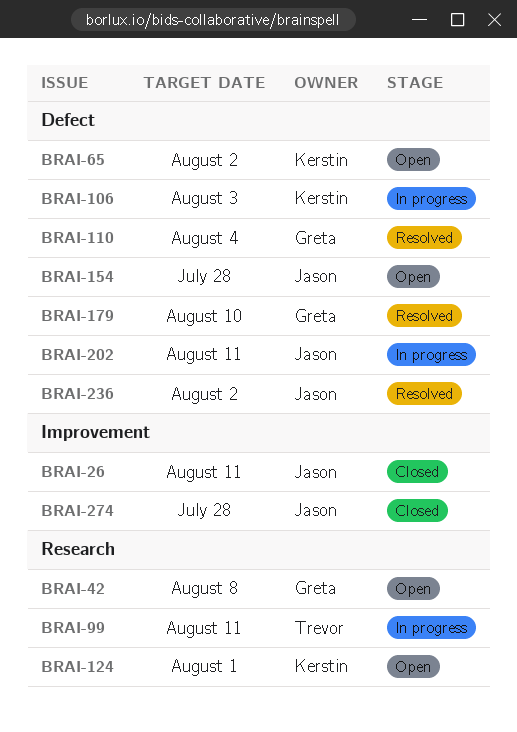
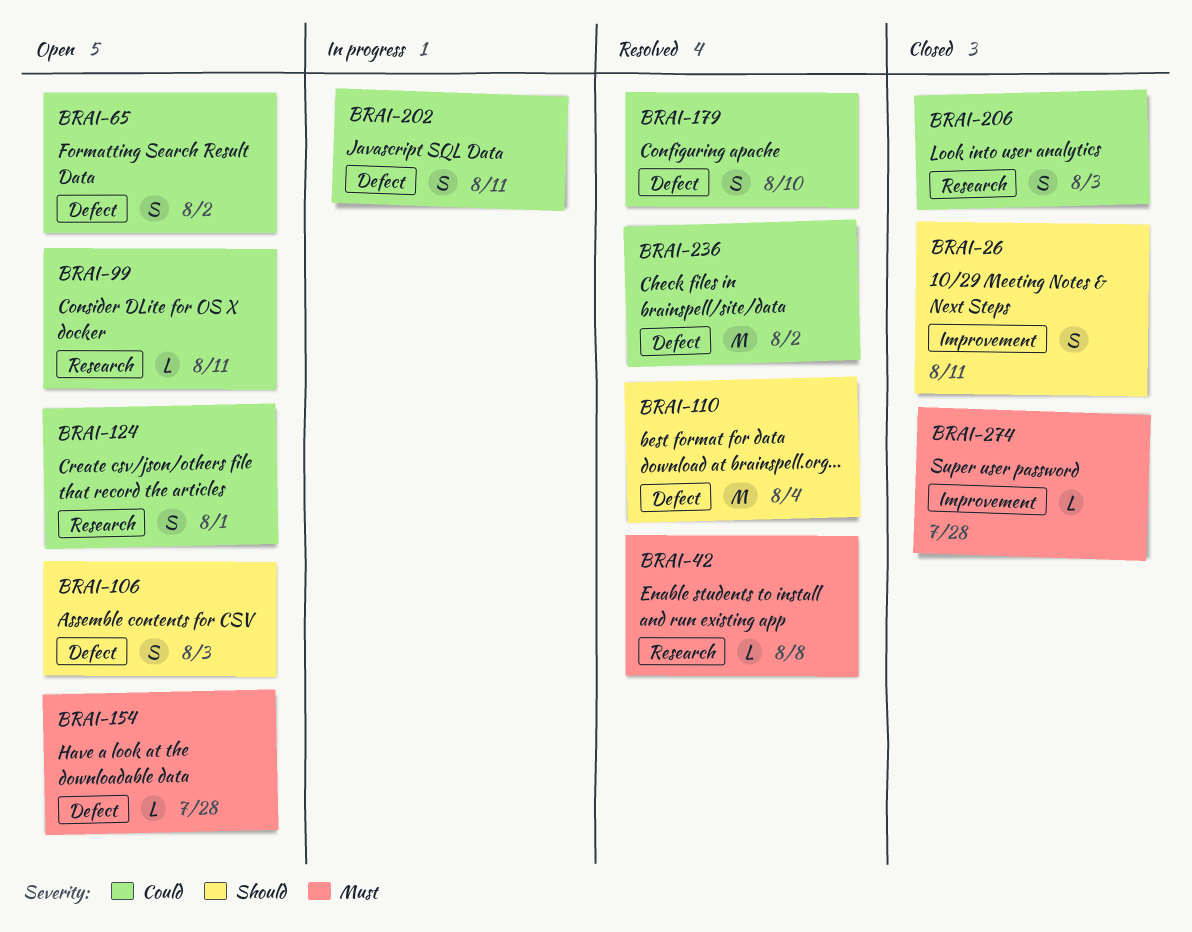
BRAI-42, status: Open -> Resolved
BRAI-99, status: In progress -> Open
BRAI-106, status: In progress -> Open
BRAI-206: none -> present

